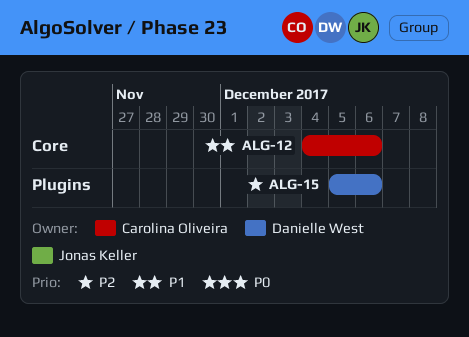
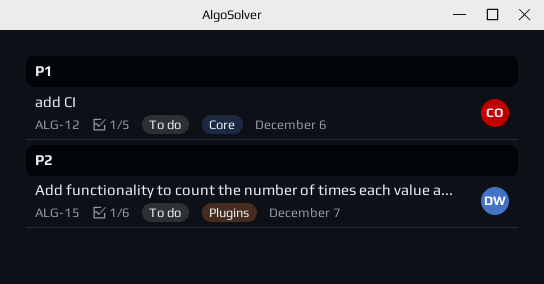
ALG-15, due: Dec 6 -> Dec 7

